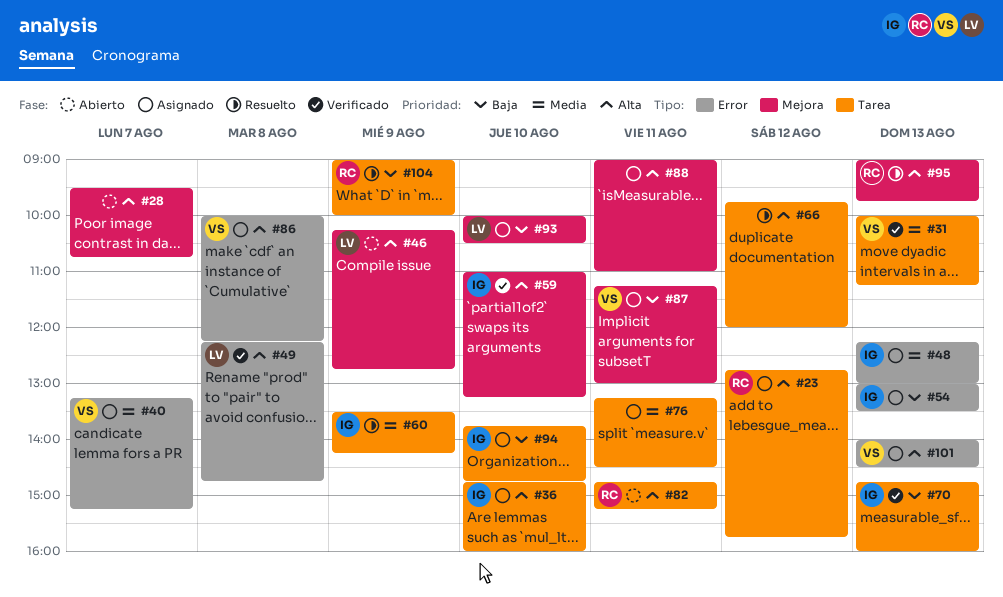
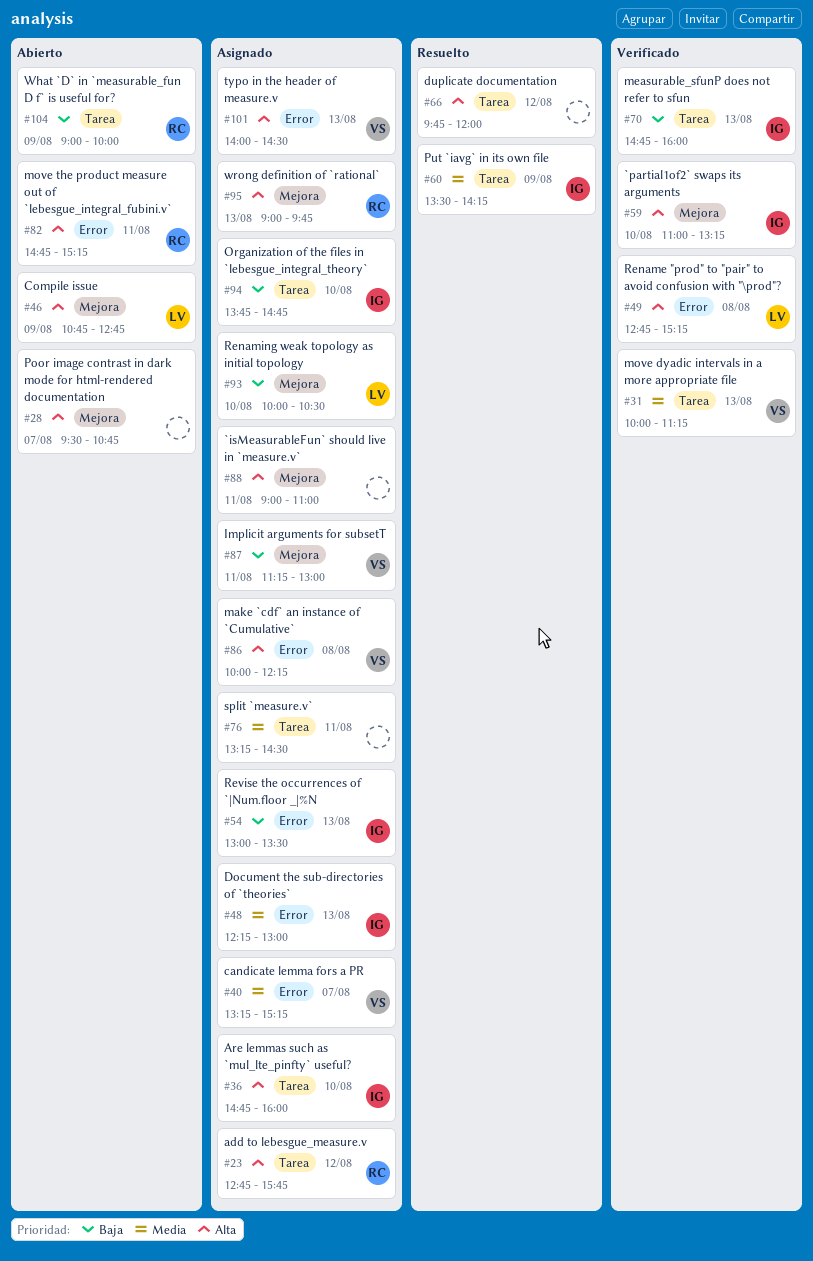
#46, begins: 10:15 -> 10:45
#49, begins: 12:15 -> 12:45
#49, ends: 14:45 -> 15:15
#82, label: Tarea -> Error
#95, status: Resuelto -> Asignado
#104, status: Resuelto -> Abierto

